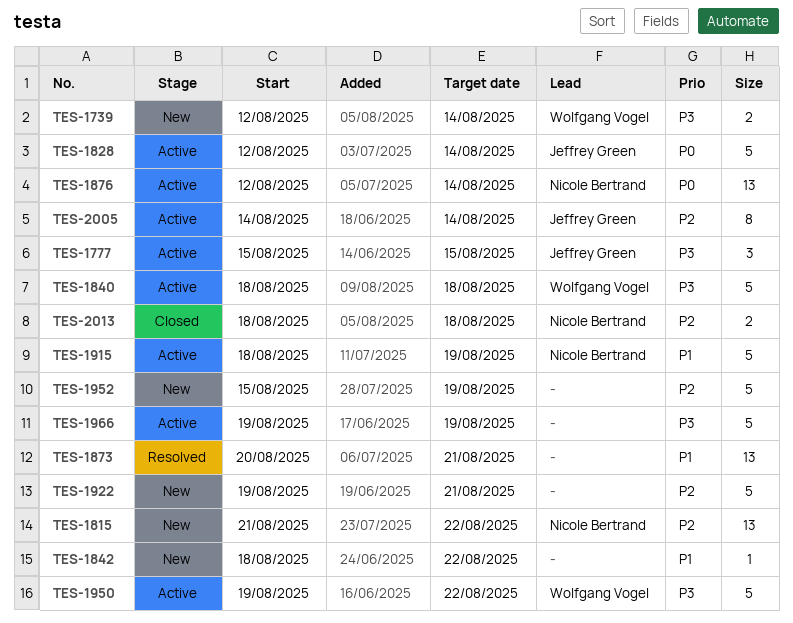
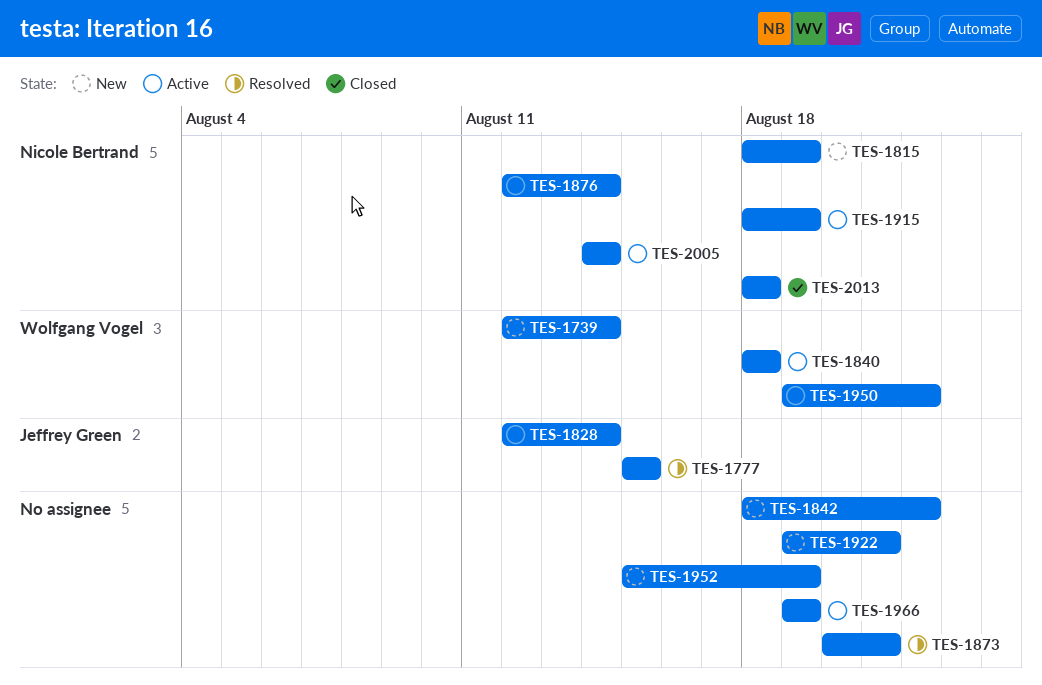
TES-1777, status: Active -> Resolved
TES-1815, start: Aug 21 -> Aug 18
TES-1815, due: Aug 22 -> Aug 19
TES-2005, owner: Jeffrey Green -> Nicole Bertrand

